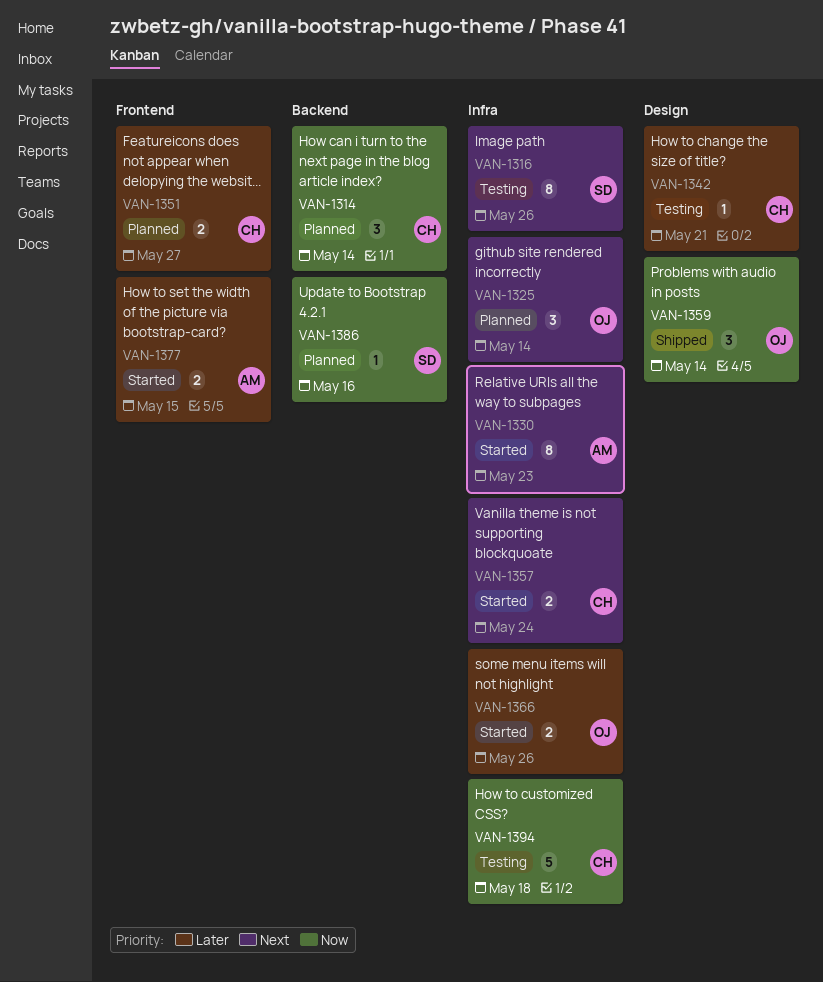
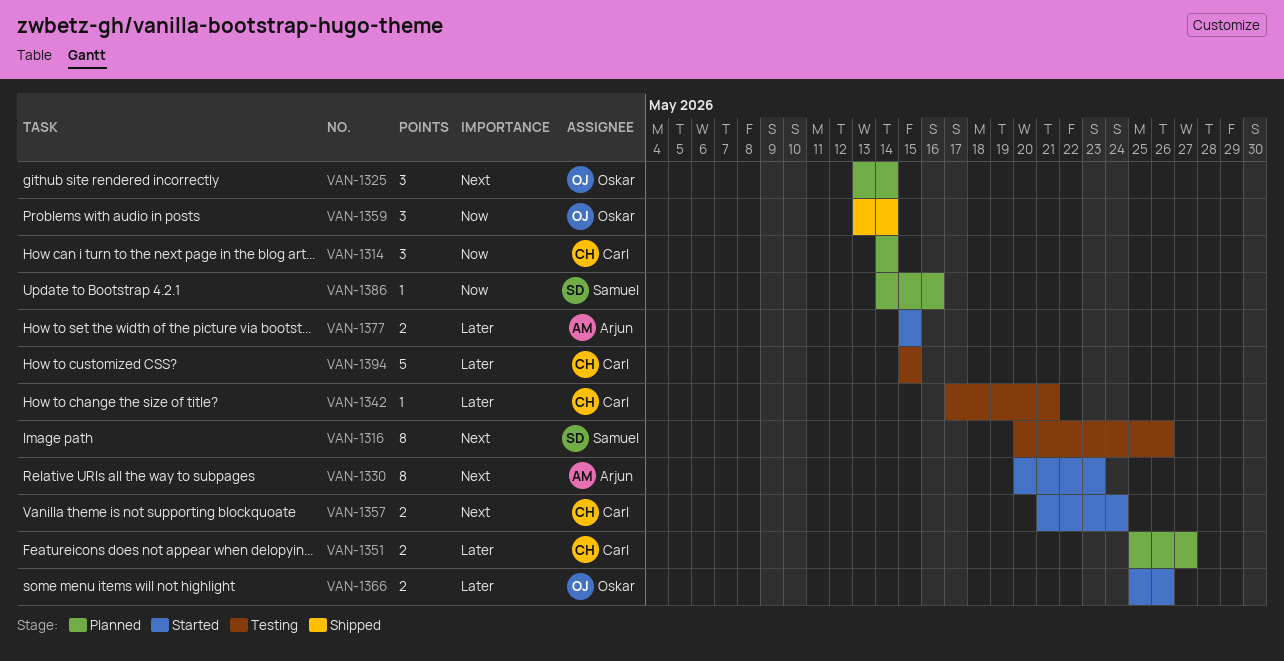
VAN-1394, priority: Now -> Later
VAN-1394, due: May 18 -> May 15

